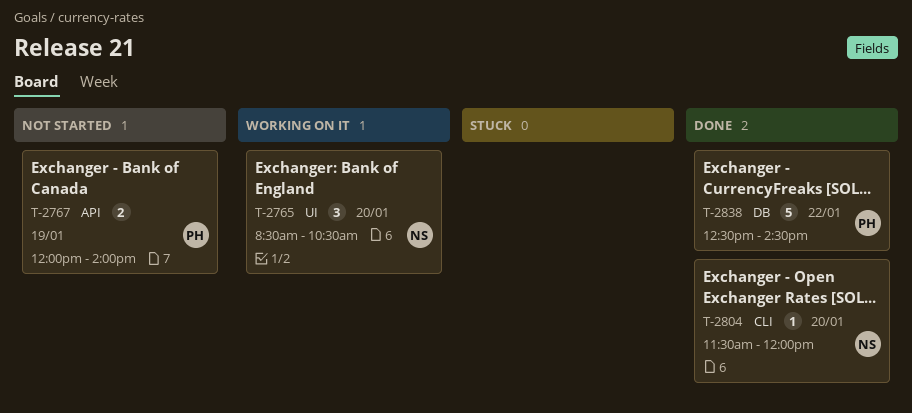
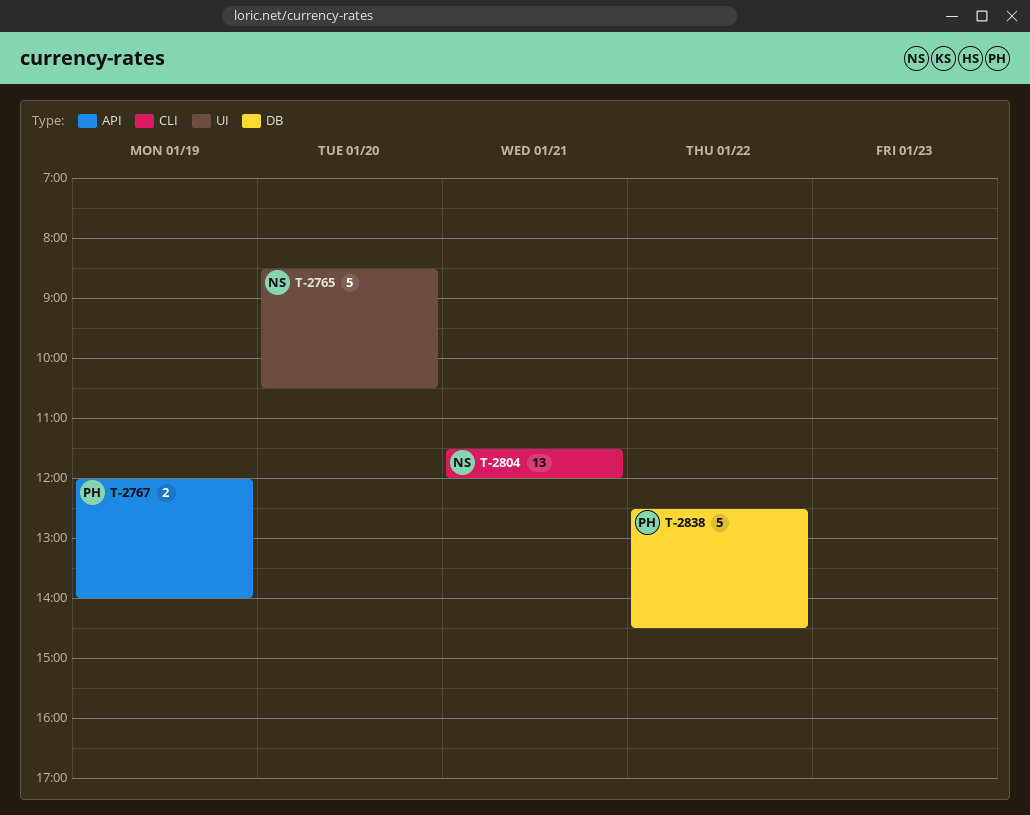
T-2765, estimate: 3 -> 5
T-2804, estimate: 1 -> 13
T-2804, day: Jan 20 -> Jan 21

